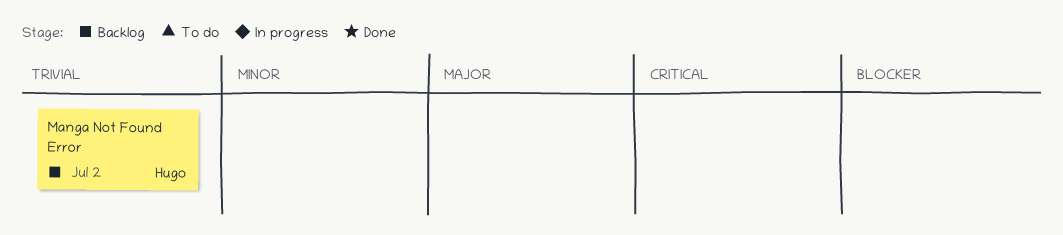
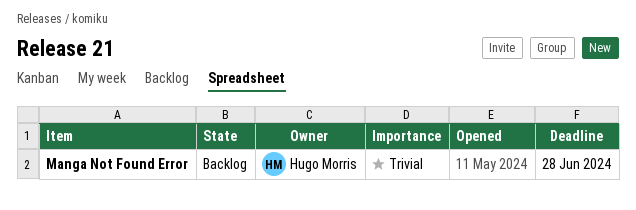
Manga Not Found Error, due: Jul 2 -> Jun 28

